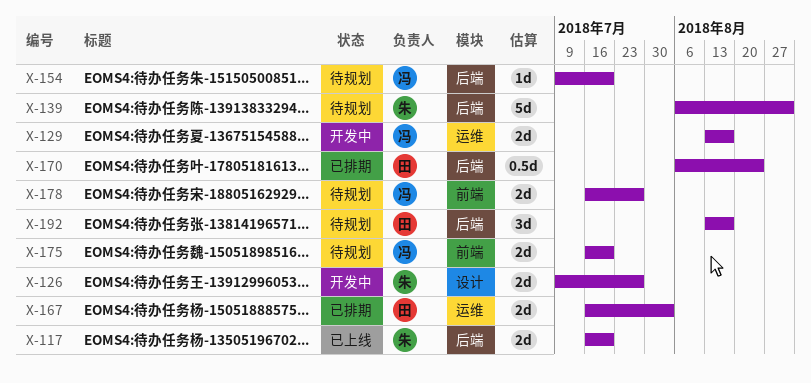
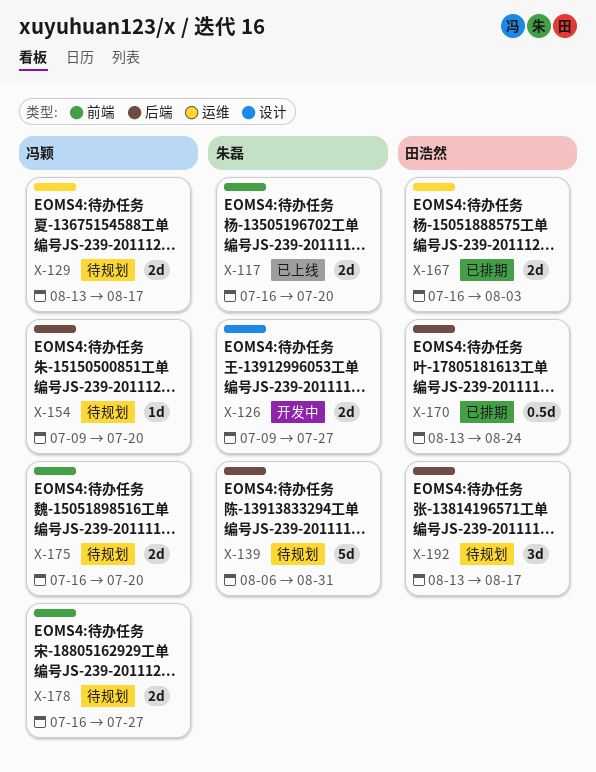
X-117, label: 后端 -> 前端
X-129, status: 开发中 -> 待规划
X-170, start: Aug 6 -> Aug 13

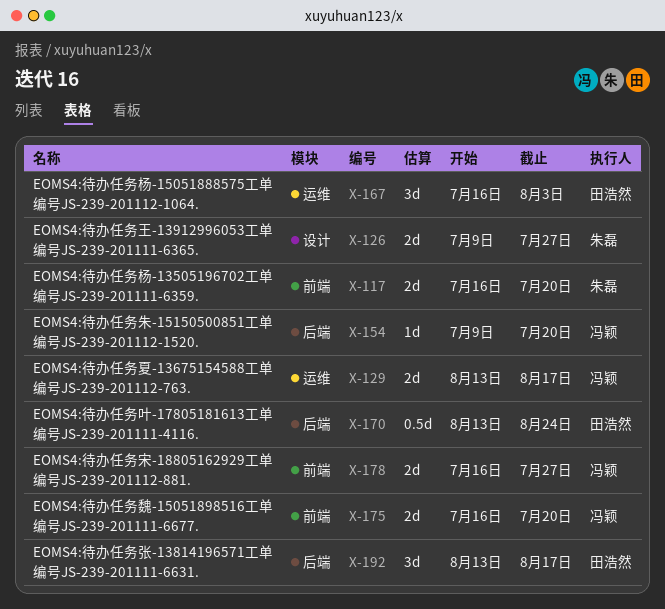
X-139: present -> none
X-167, estimate: 2d -> 3d

